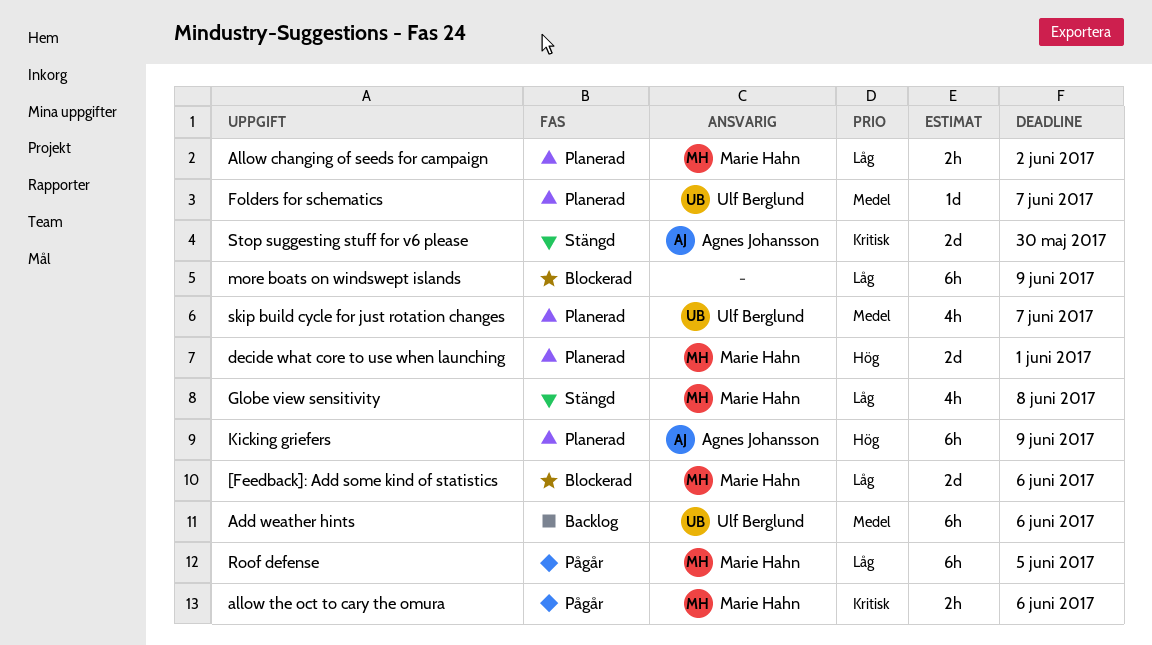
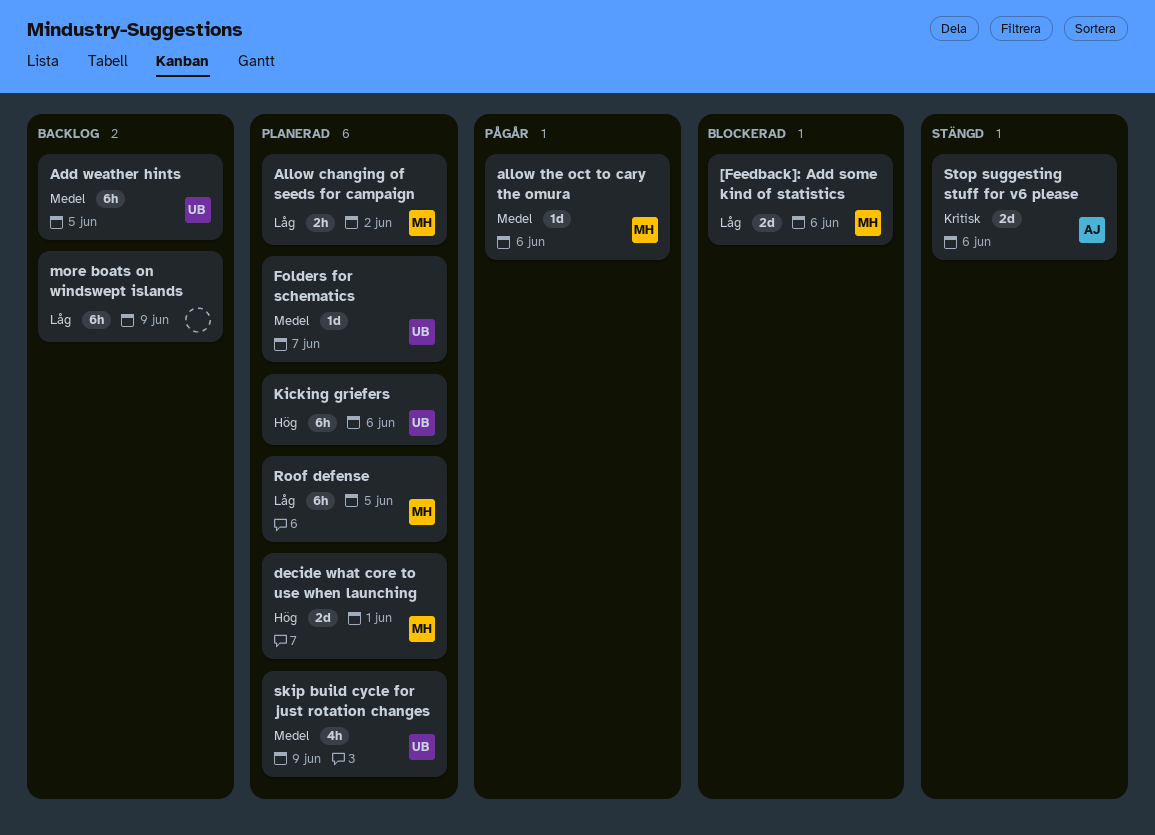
Add weather hints, due: Jun 6 -> Jun 5
allow the oct to cary the omura, priority: Kritisk -> Medel
allow the oct to cary the omura, estimate: 2h -> 1d
Globe view sensitivity: present -> none
Kicking griefers, owner: Agnes Johansson -> Ulf Berglund
Kicking griefers, due: Jun 9 -> Jun 6
more boats on windswept islands, status: Blockerad -> Backlog
Roof defense, status: Pågår -> Planerad
skip build cycle for just rotation changes, due: Jun 7 -> Jun 9
Stop suggesting stuff for v6 please, due: May 30 -> Jun 6

